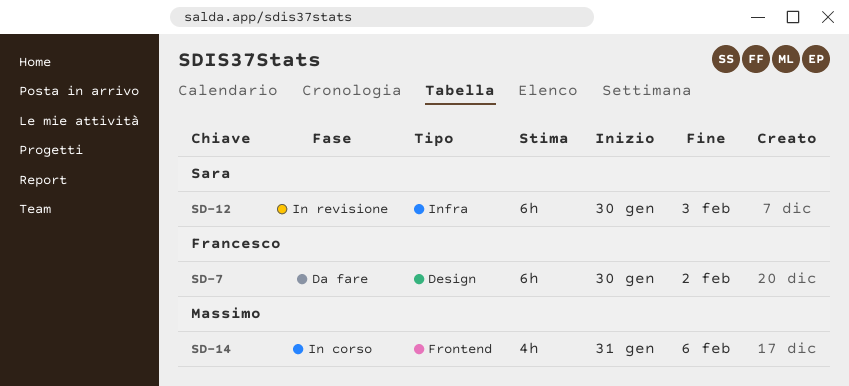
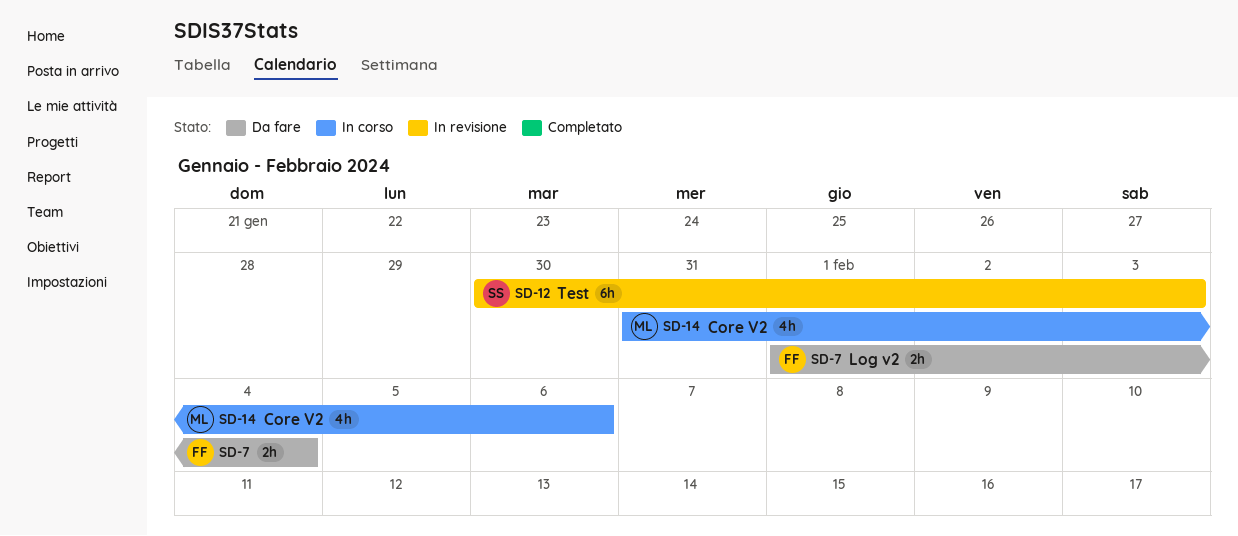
SD-7, estimate: 6h -> 2h
SD-7, start: Jan 30 -> Feb 1
SD-7, due: Feb 2 -> Feb 4

